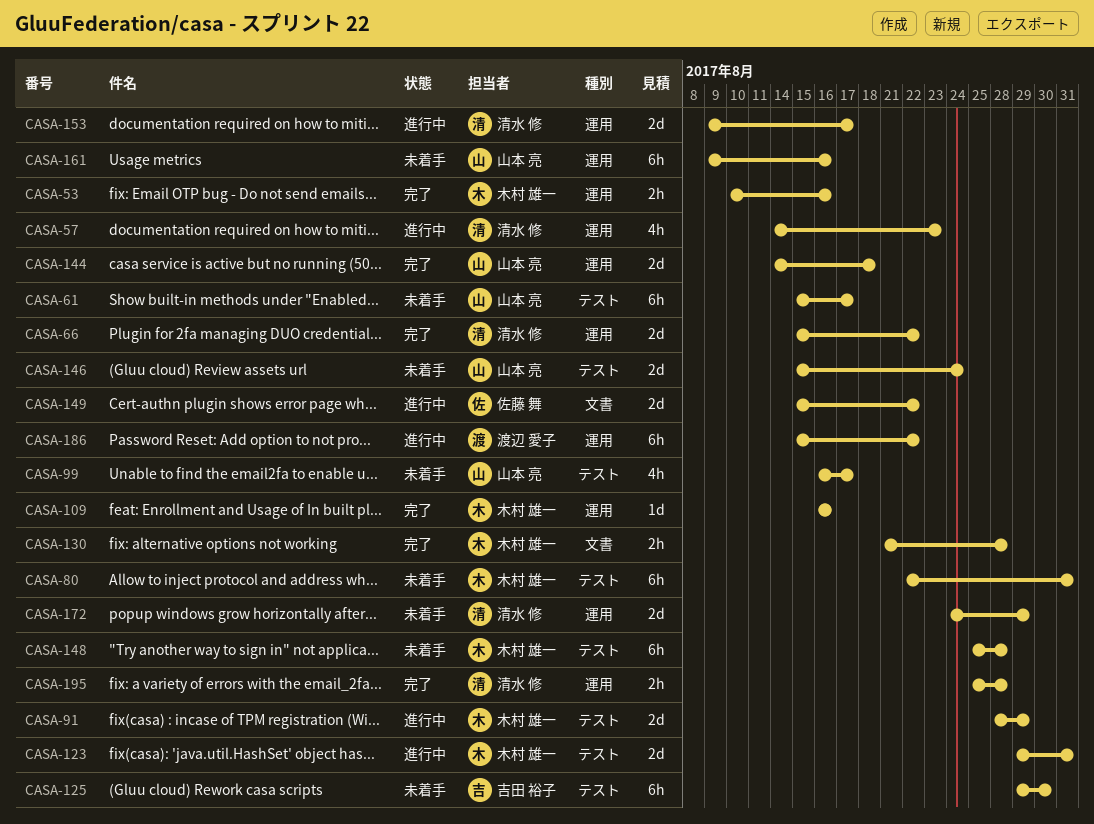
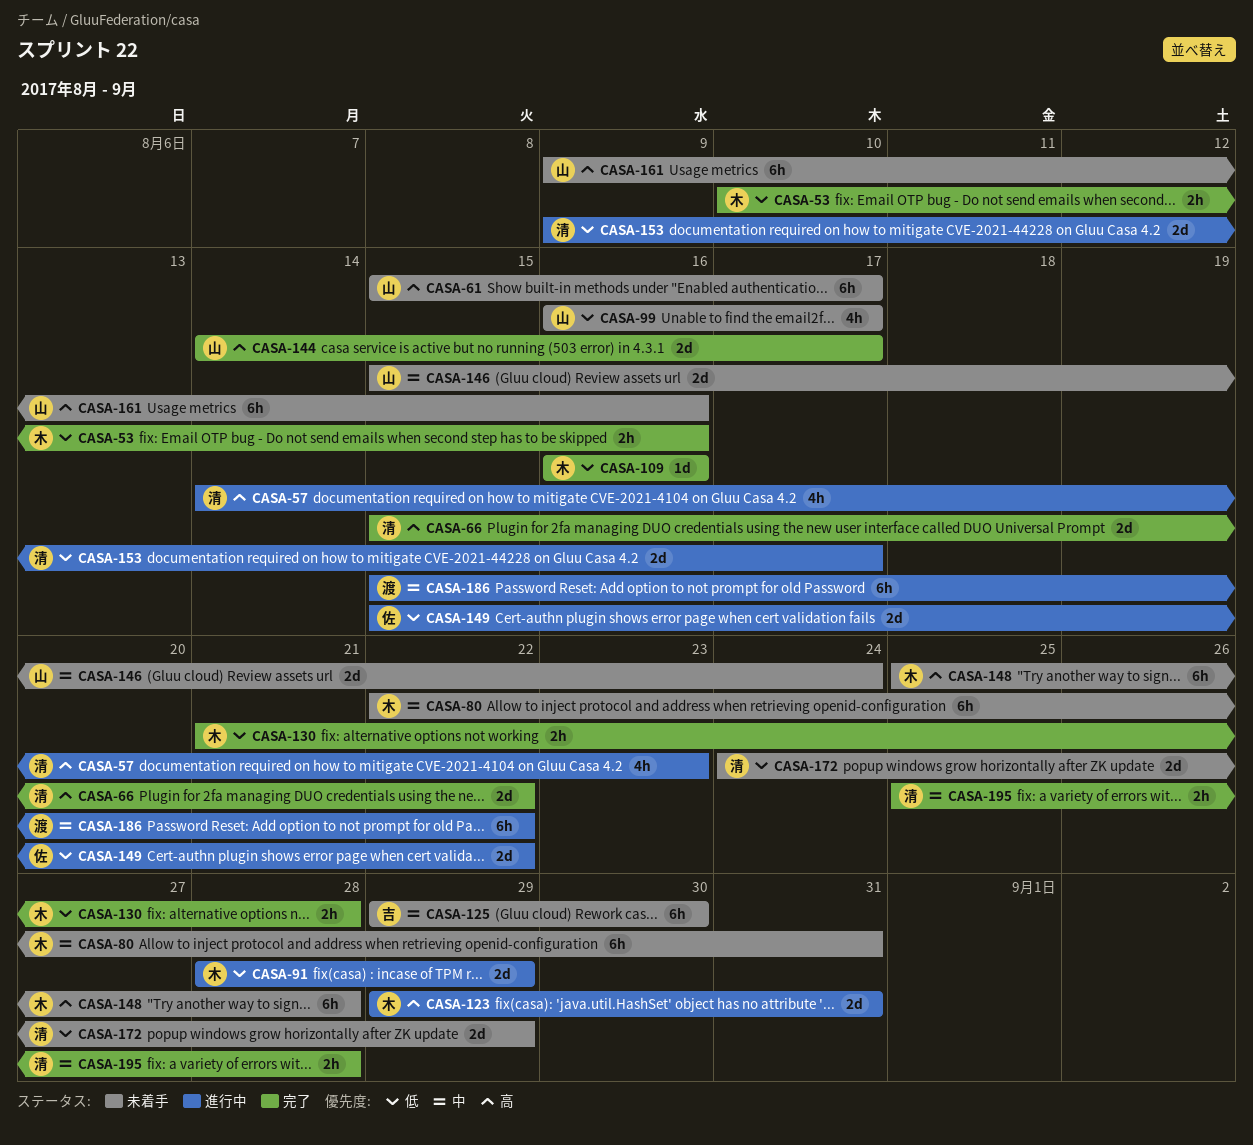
CASA-144, due: Aug 18 -> Aug 17

